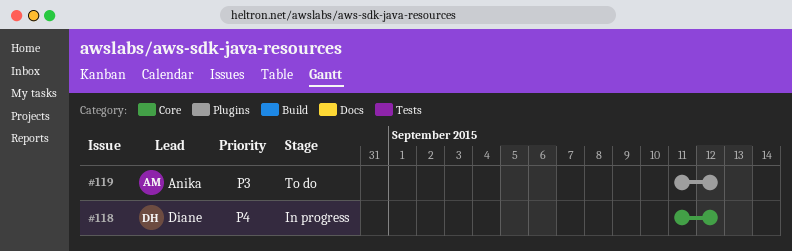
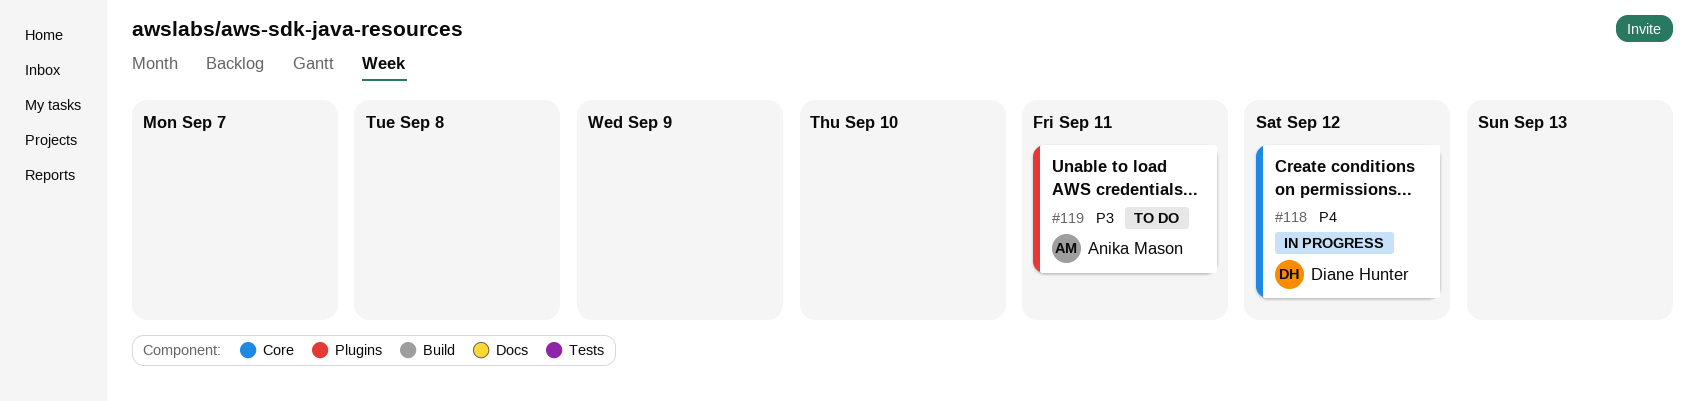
#119, due: Sep 12 -> Sep 11

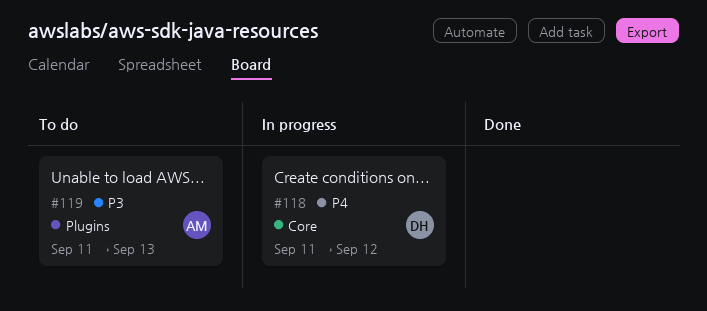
#119, due: Sep 11 -> Sep 13

